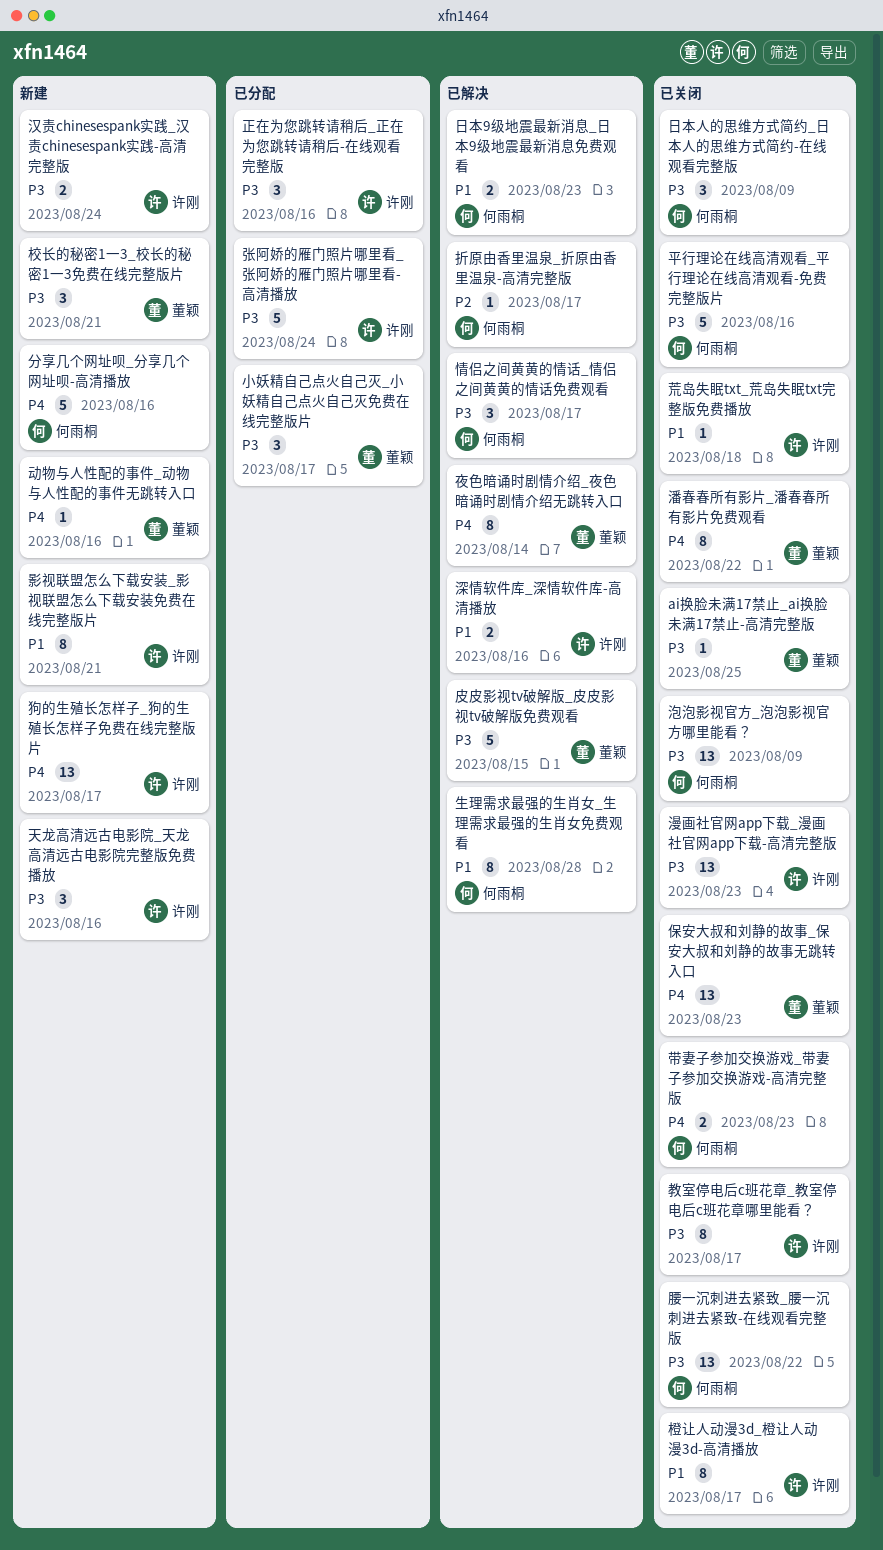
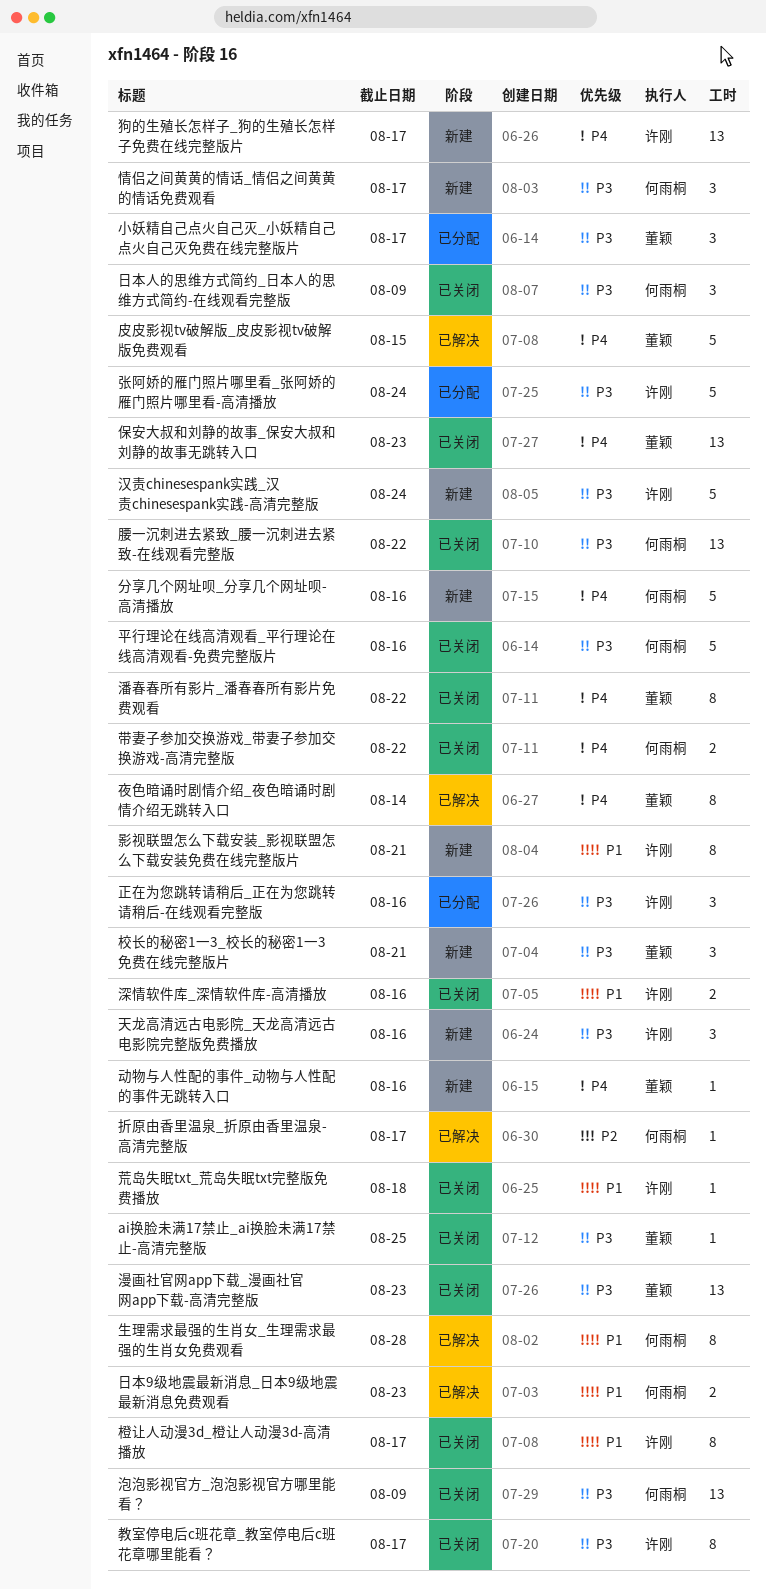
带妻子参加交换游戏_带妻子参加交换游戏-高清完整版, due: Aug 23 -> Aug 22
情侣之间黄黄的情话_情侣之间黄黄的情话免费观看, status: 已解决 -> 新建
汉责chinesespank实践_汉责chinesespank实践-高清完整版, estimate: 2 -> 5
深情软件库_深情软件库-高清播放, status: 已解决 -> 已关闭
漫画社官网app下载_漫画社官网app下载-高清完整版, owner: 许刚 -> 董颖
皮皮影视tv破解版_皮皮影视tv破解版免费观看, priority: P3 -> P4

